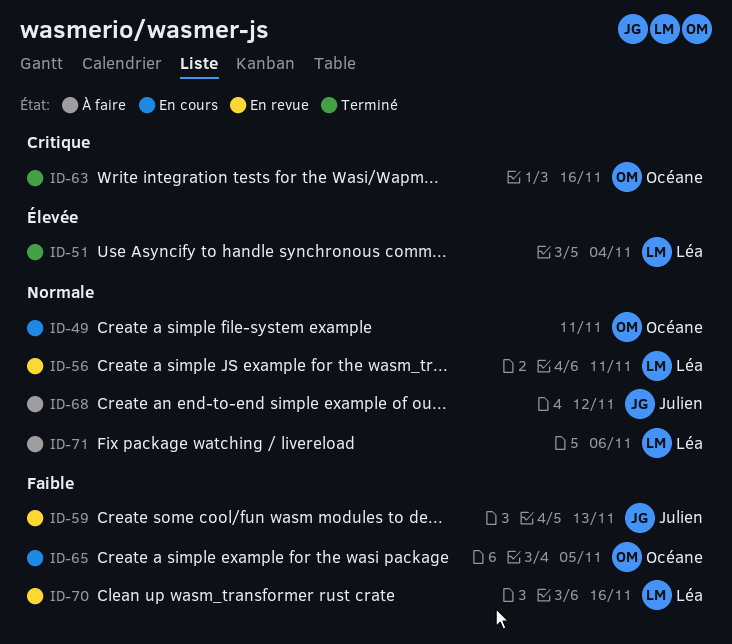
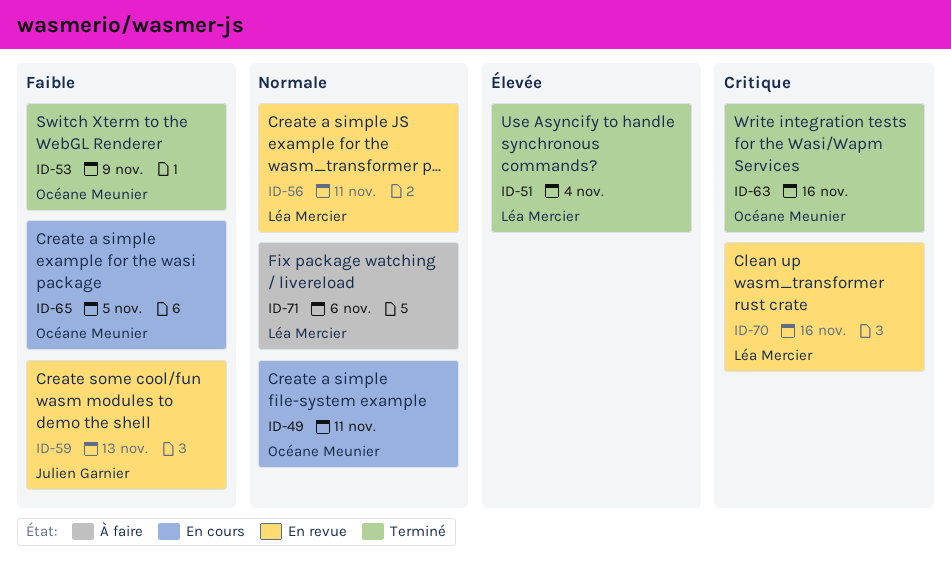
ID-53: none -> present
ID-68: present -> none
ID-70, priority: Faible -> Critique

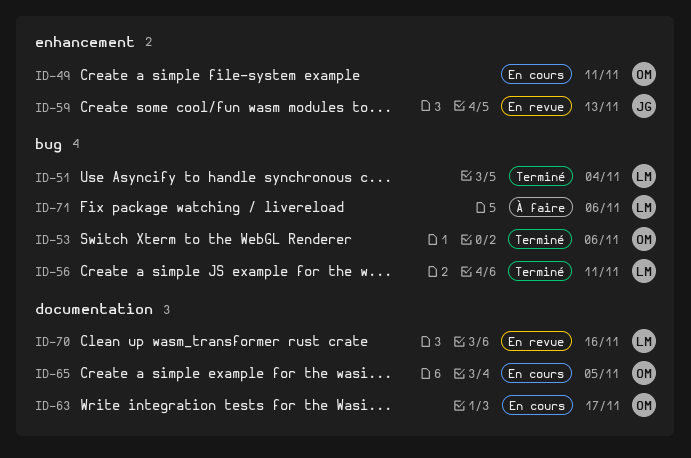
ID-53, due: Nov 9 -> Nov 6
ID-56, status: En revue -> Terminé
ID-63, status: Terminé -> En cours
ID-63, due: Nov 16 -> Nov 17

